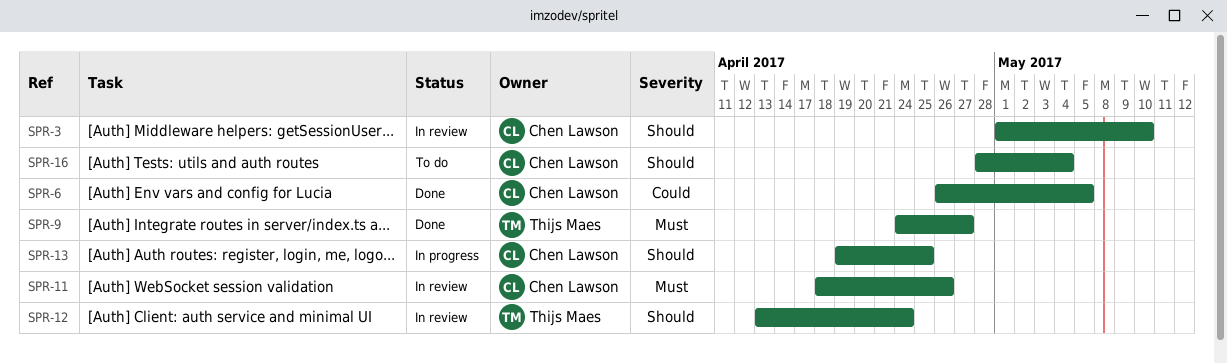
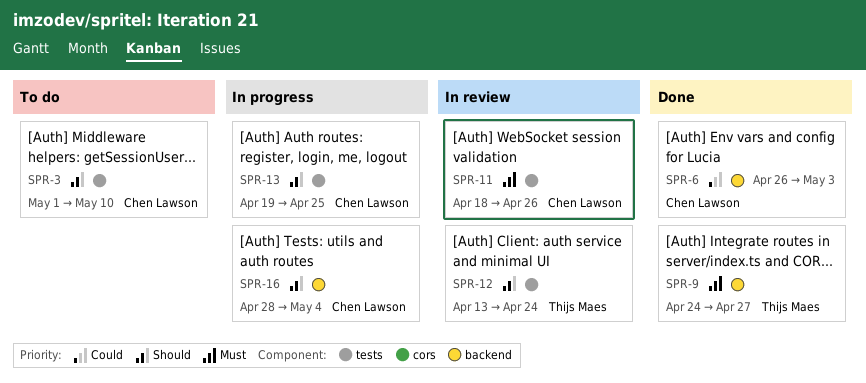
SPR-3, status: In review -> To do
SPR-6, due: May 5 -> May 3
SPR-16, status: To do -> In progress

